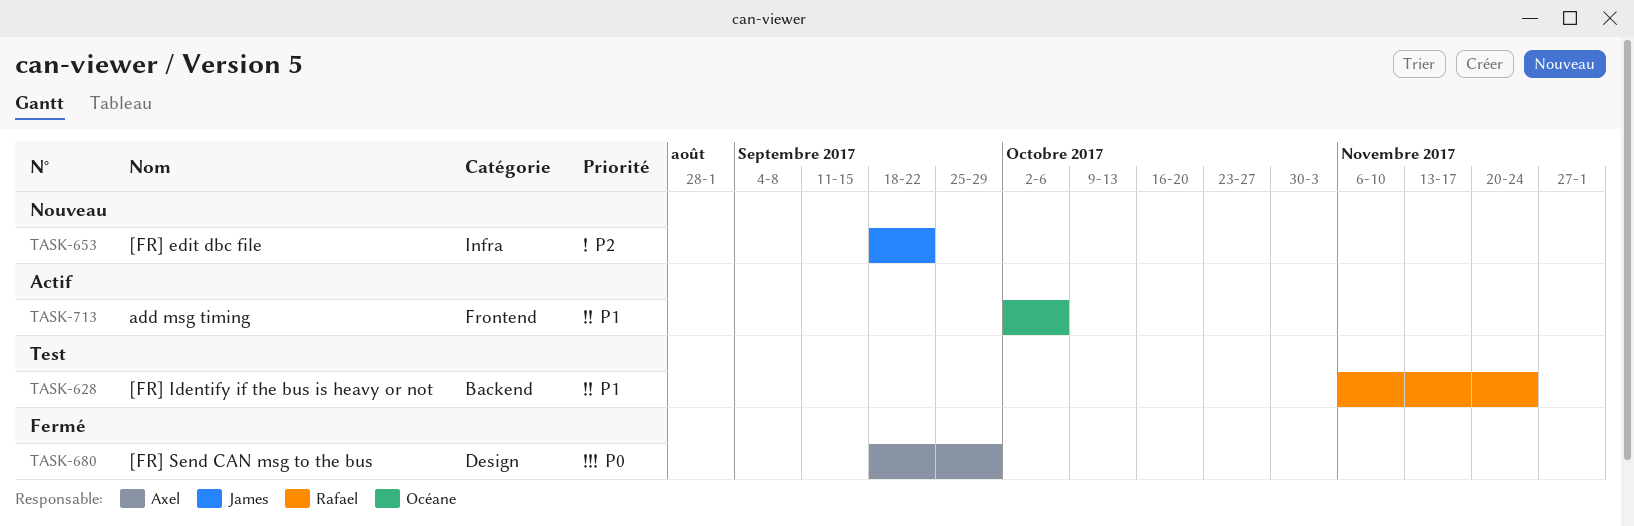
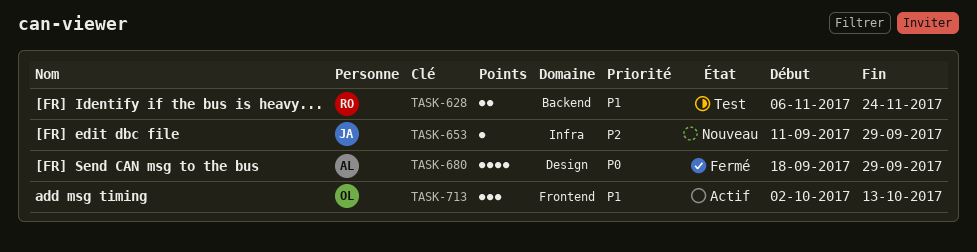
TASK-653, start: Sep 18 -> Sep 11
TASK-653, due: Sep 22 -> Sep 29
TASK-713, due: Oct 6 -> Oct 13

